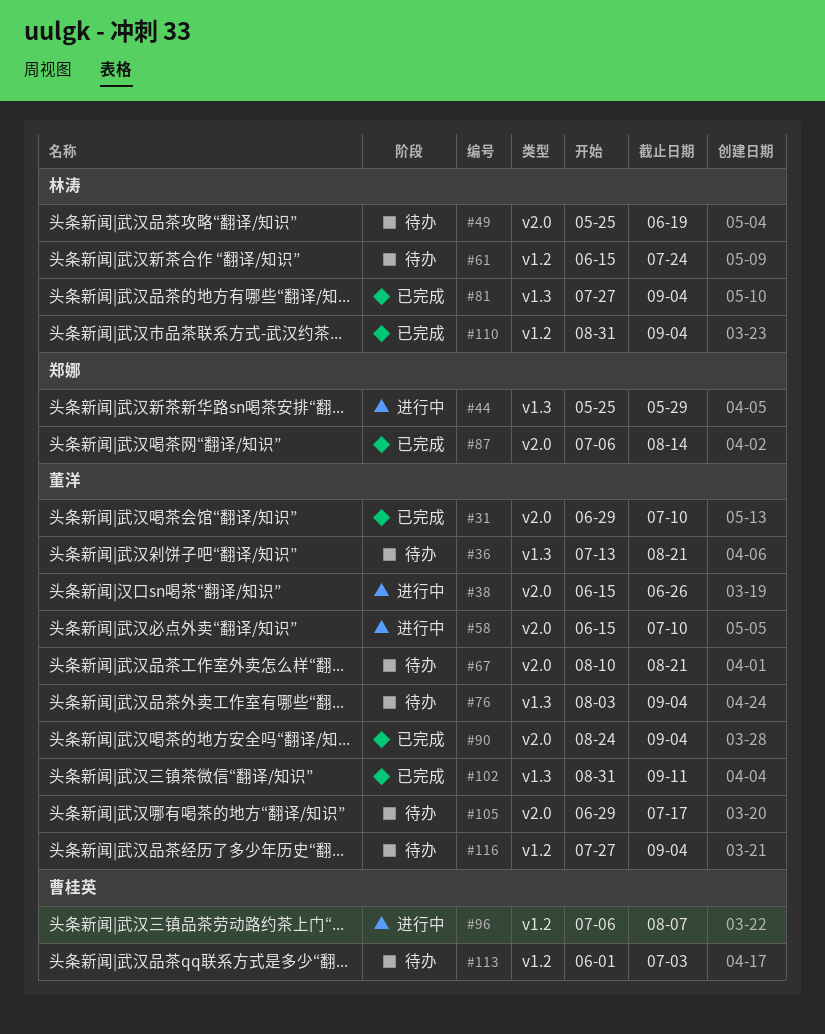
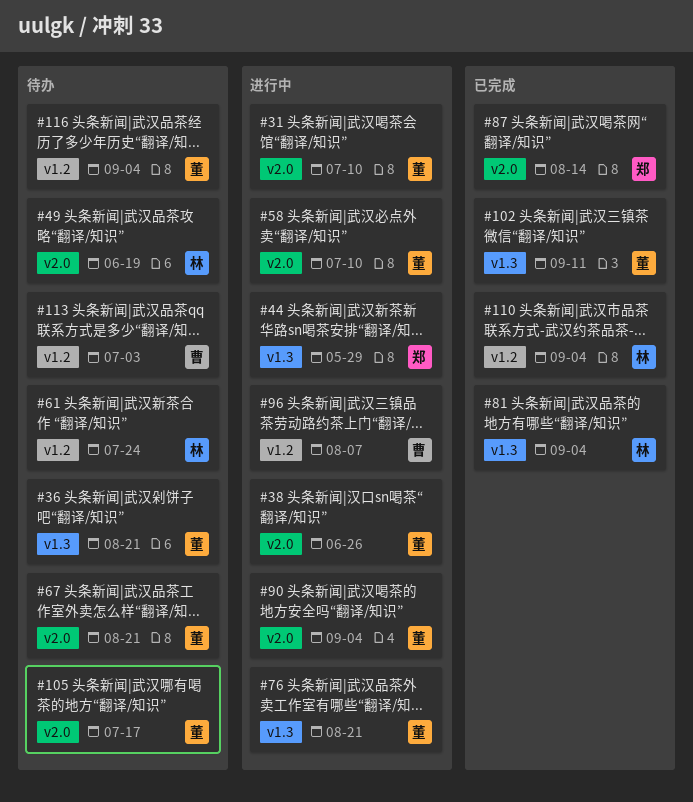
#31, status: 已完成 -> 进行中
#76, status: 待办 -> 进行中
#76, due: Sep 4 -> Aug 21
#90, status: 已完成 -> 进行中

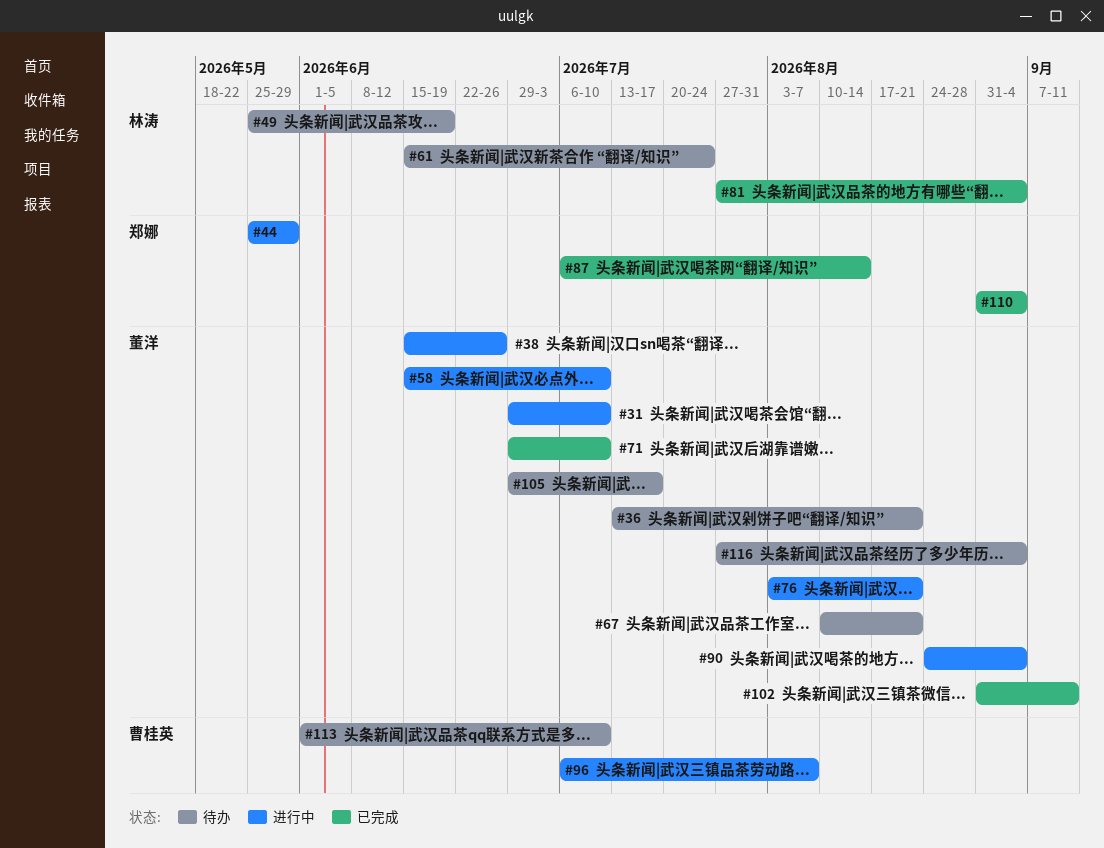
#71: none -> present
#110, owner: 林涛 -> 郑娜
#113, due: Jul 3 -> Jul 10

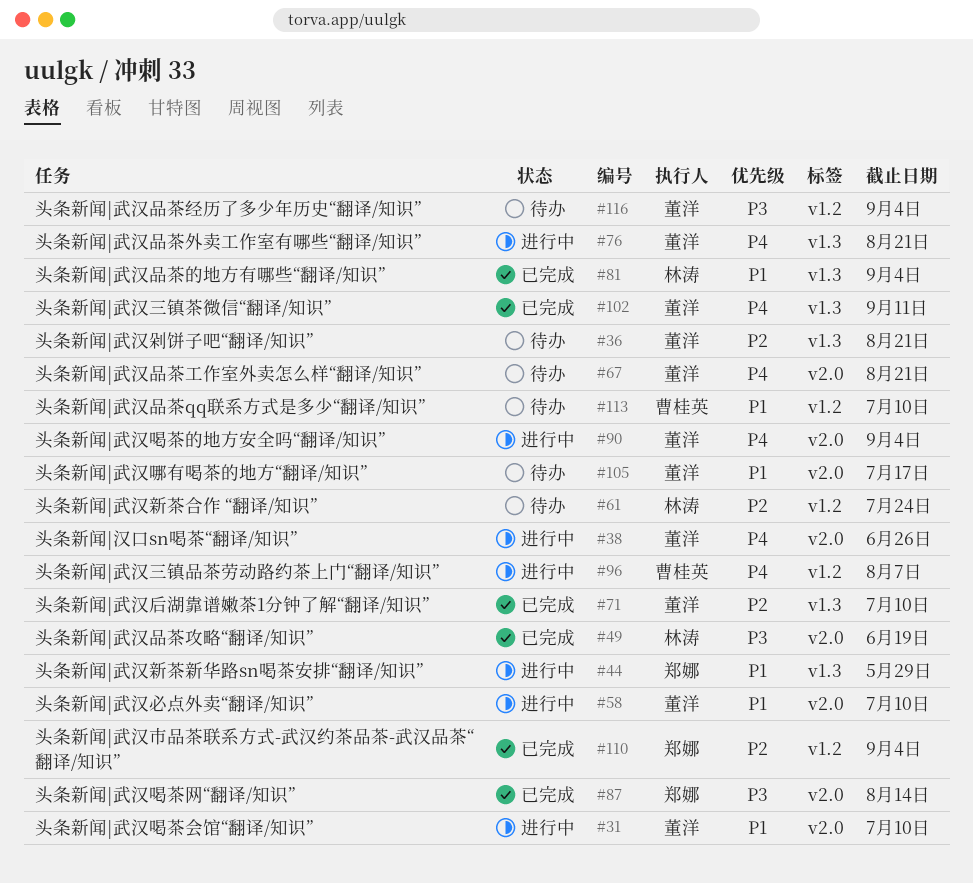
#49, status: 待办 -> 已完成

